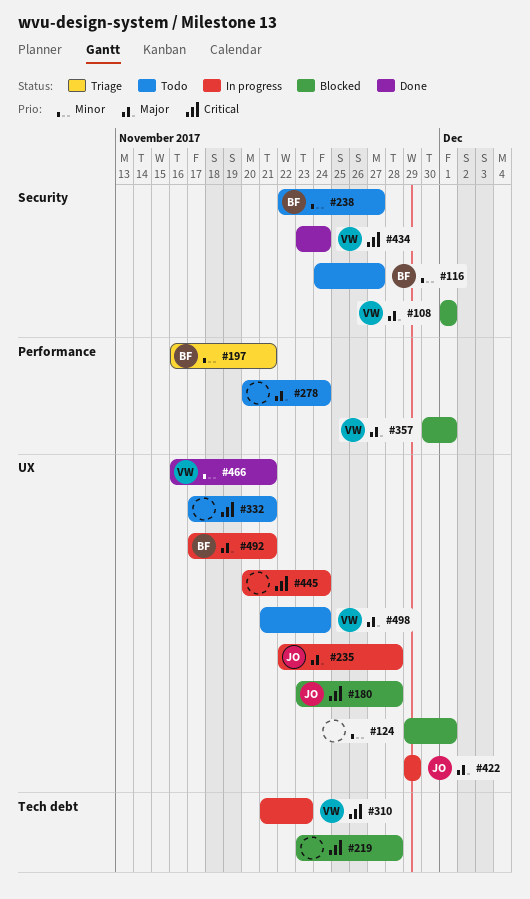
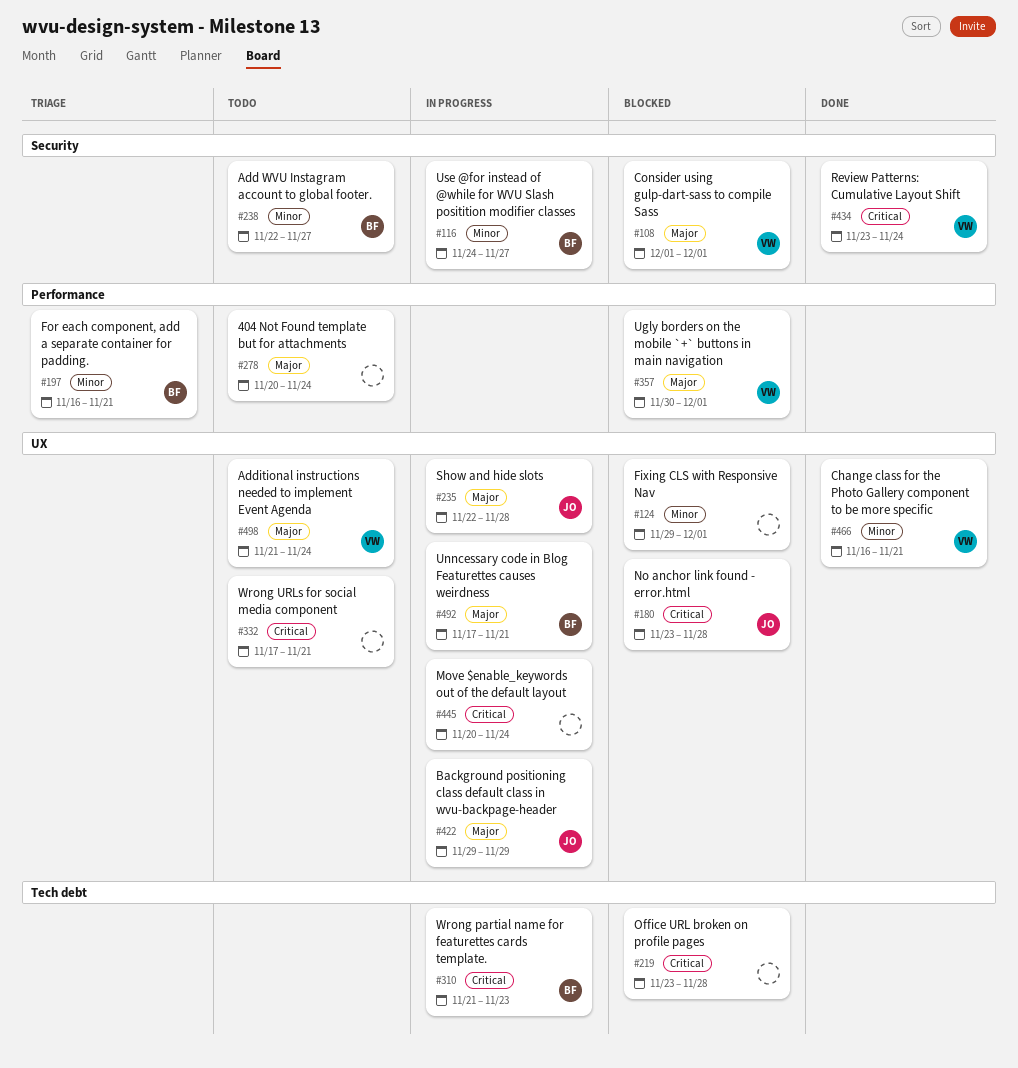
#116, status: Todo -> In progress
#310, owner: VW -> BF

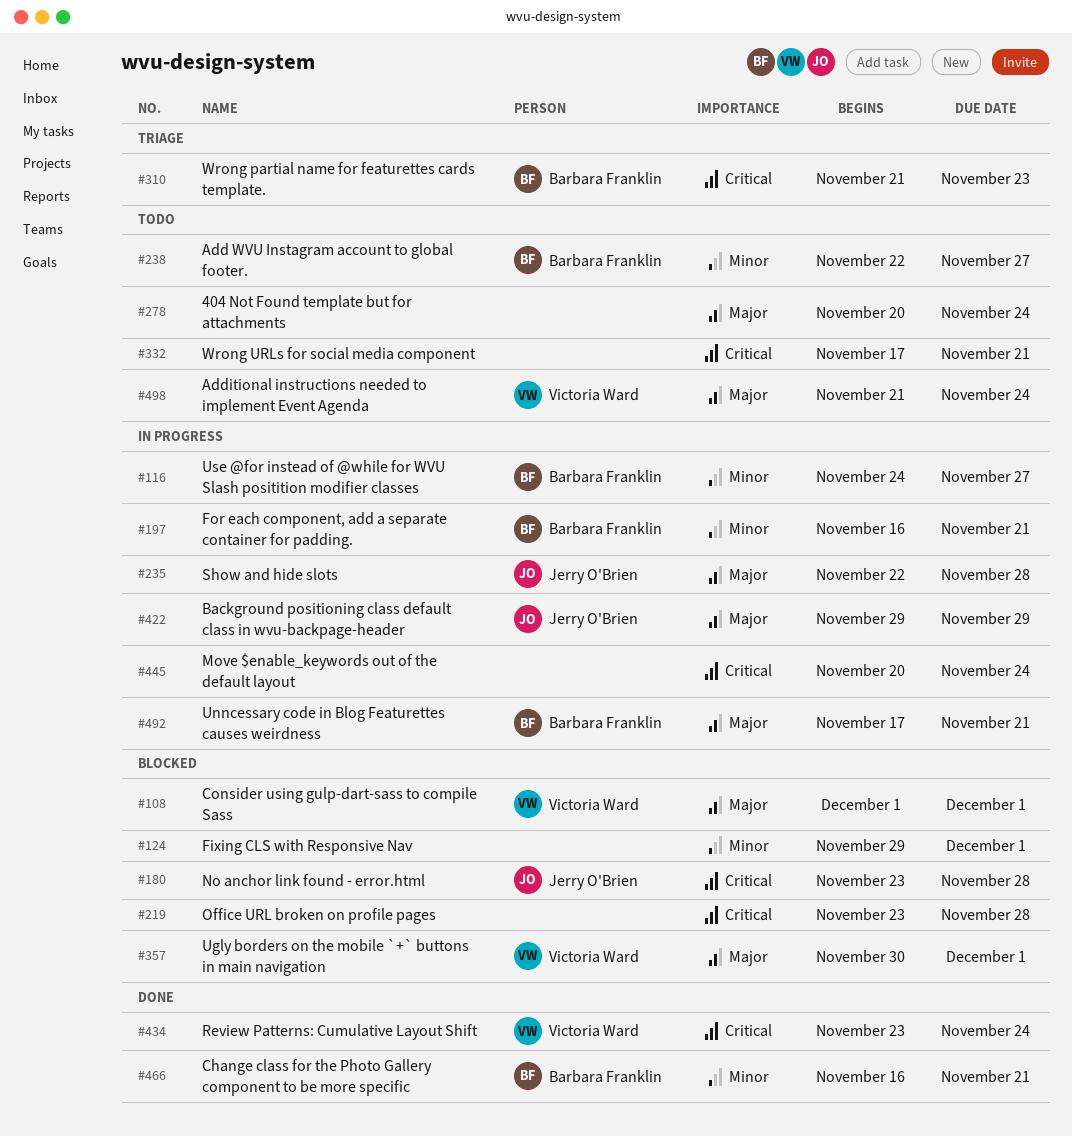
#197, status: Triage -> In progress
#310, status: In progress -> Triage
#466, owner: Victoria Ward -> Barbara Franklin

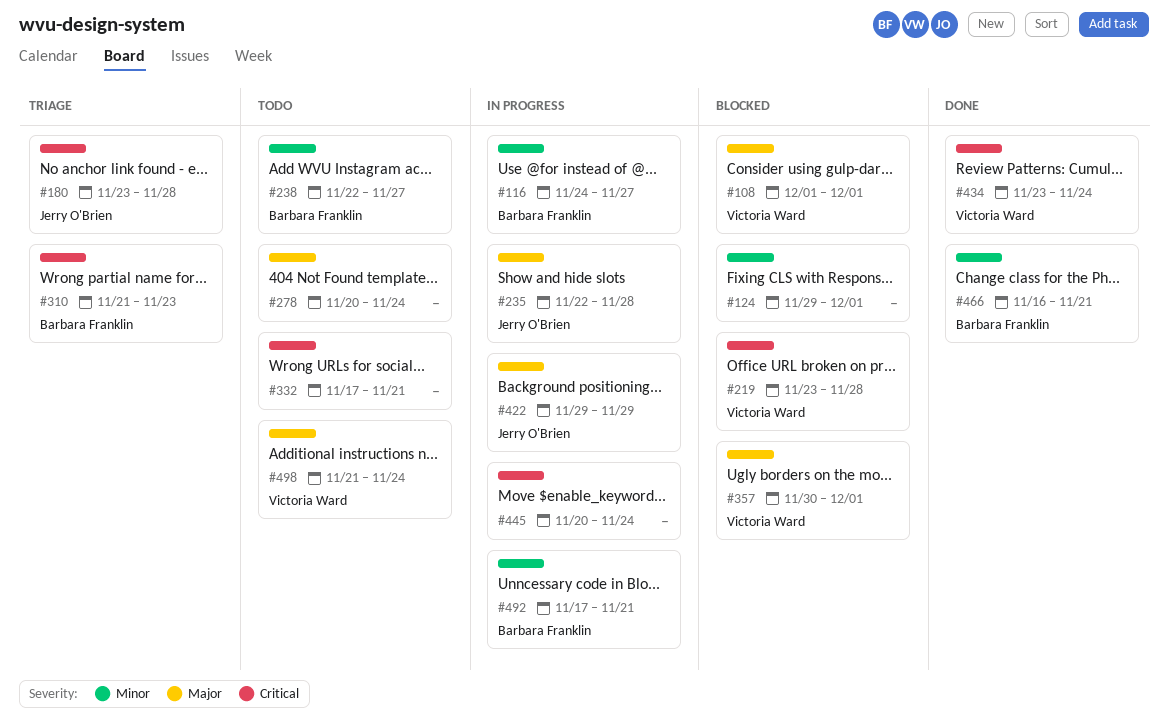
#180, status: Blocked -> Triage
#197: present -> none
#219, owner: none -> Victoria Ward
#492, priority: Major -> Minor

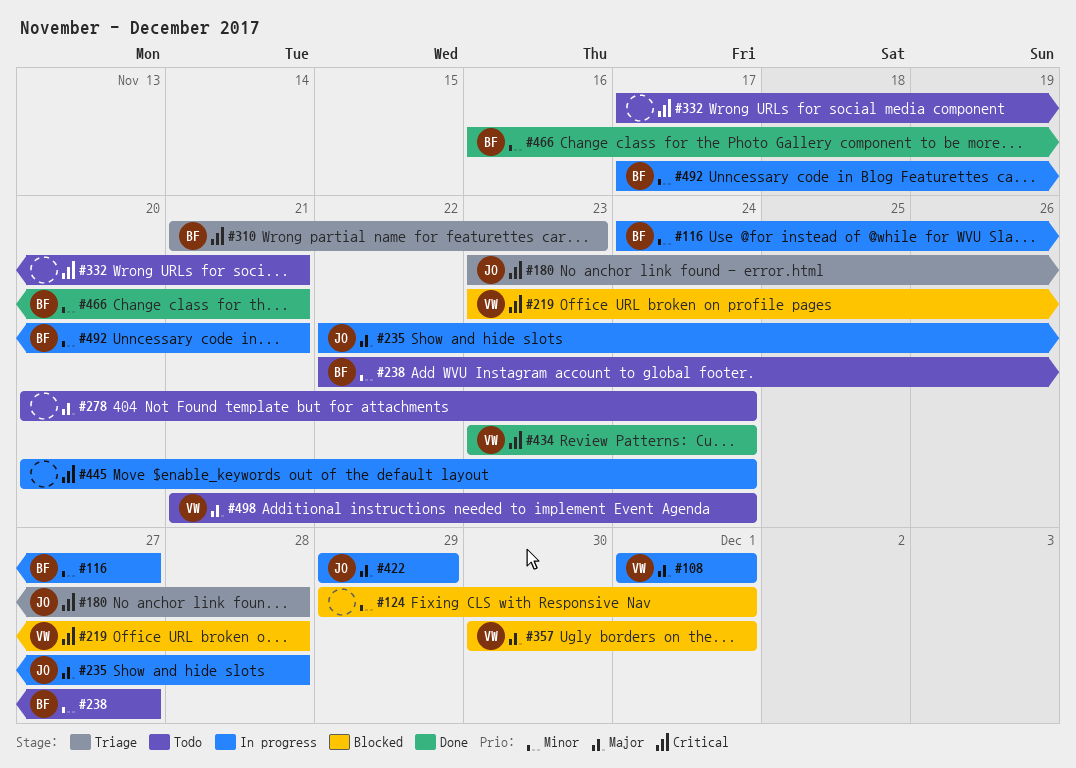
#108, status: Blocked -> In progress

